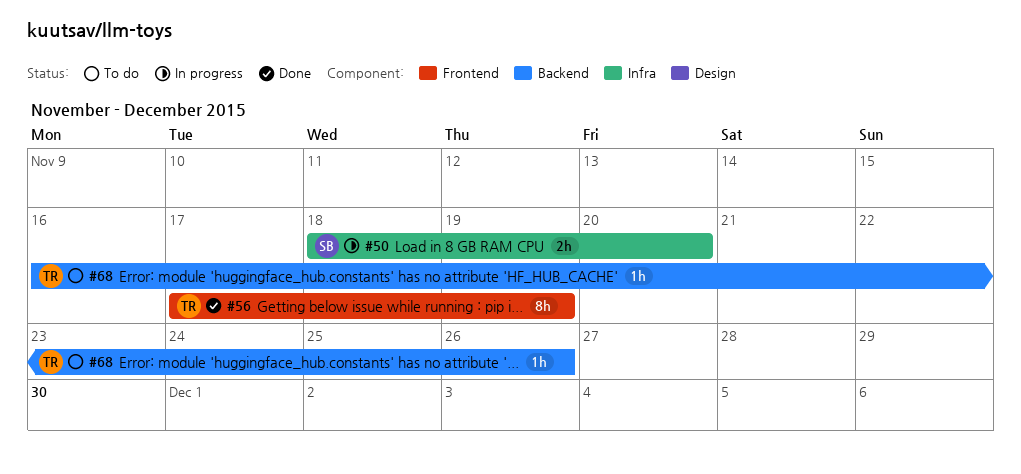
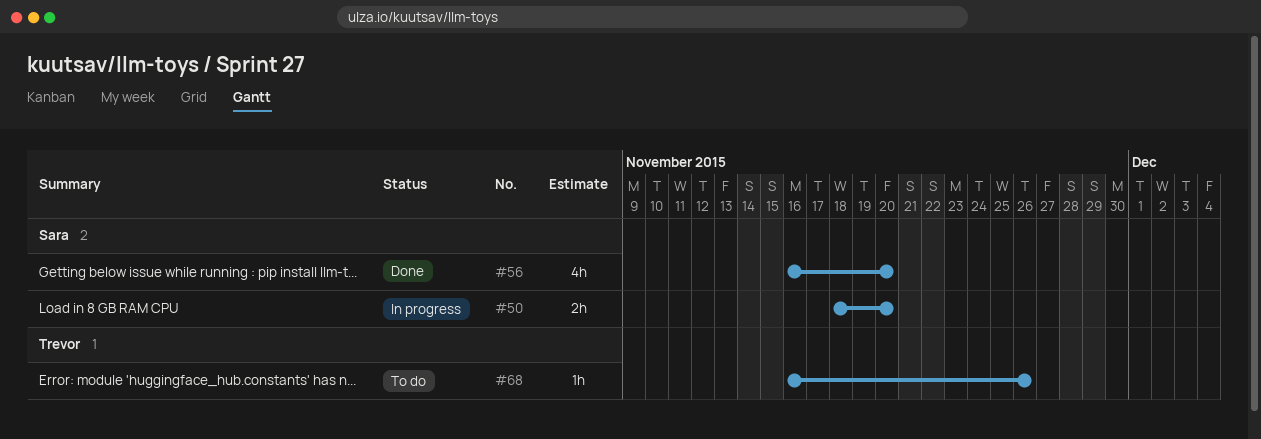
#56, owner: Trevor -> Sara
#56, estimate: 8h -> 4h
#56, start: Nov 17 -> Nov 16
#56, due: Nov 19 -> Nov 20

